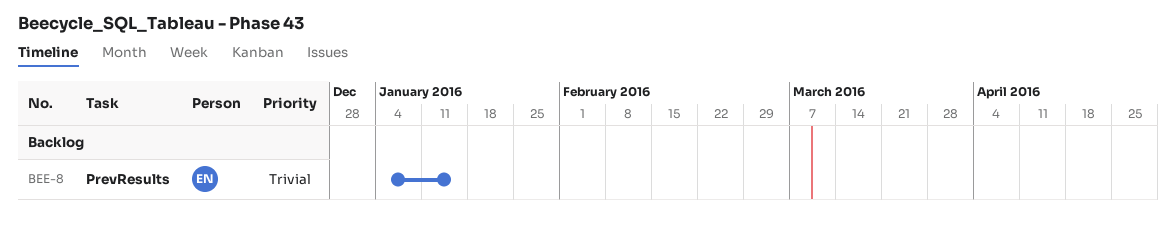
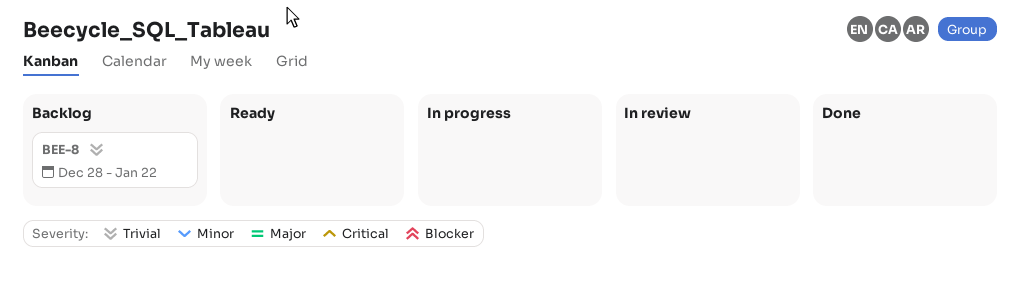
BEE-8, start: Jan 4 -> Dec 28
BEE-8, due: Jan 15 -> Jan 22

